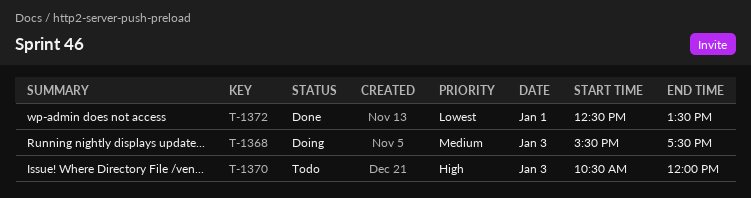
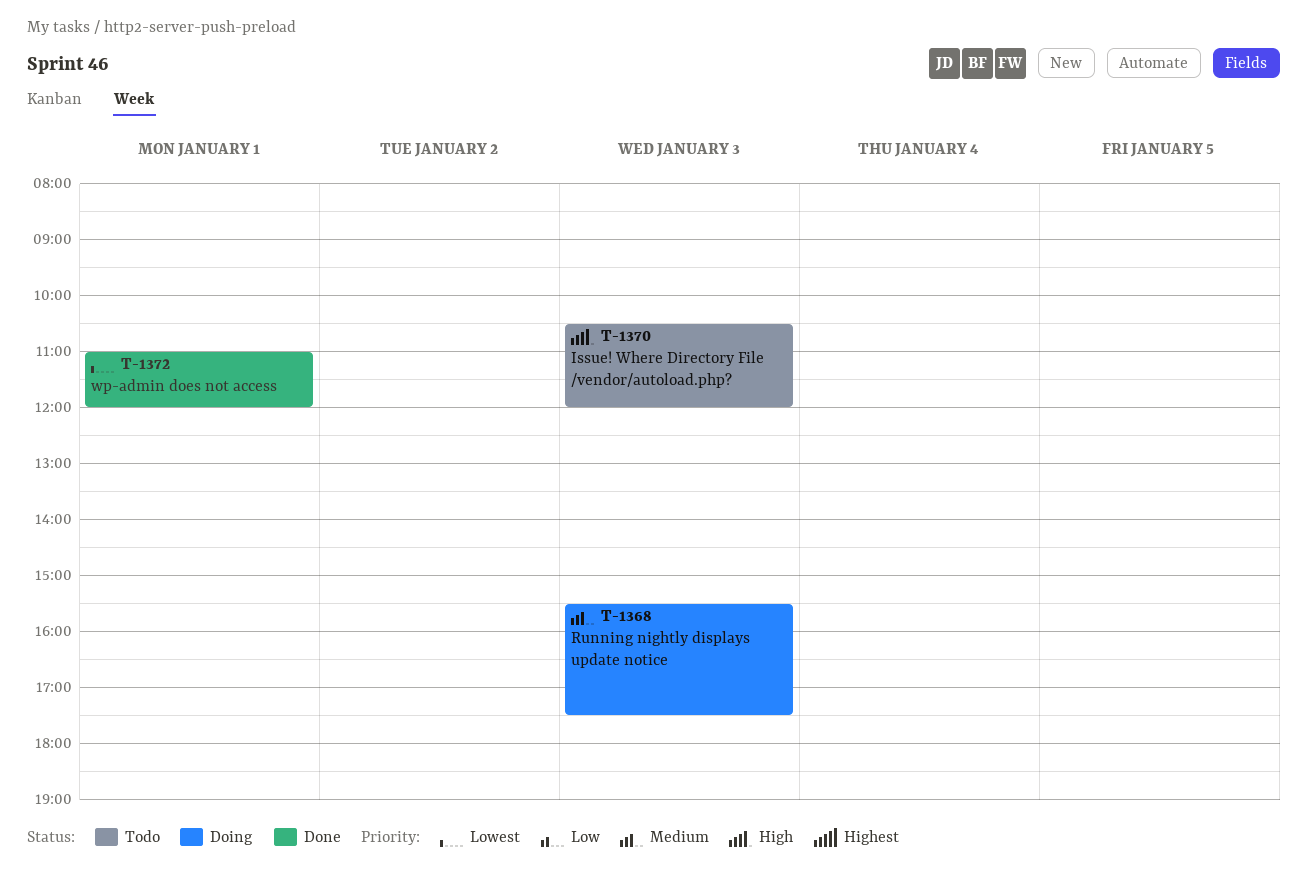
T-1372, begins: 12:30 -> 11:00
T-1372, ends: 13:30 -> 12:00

